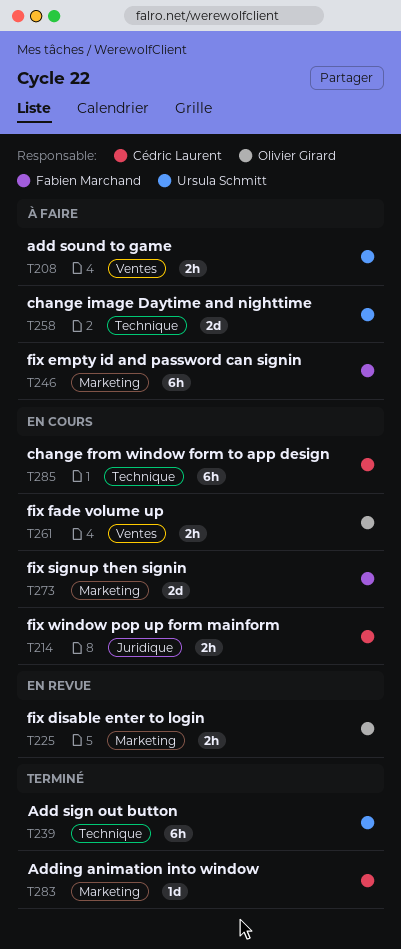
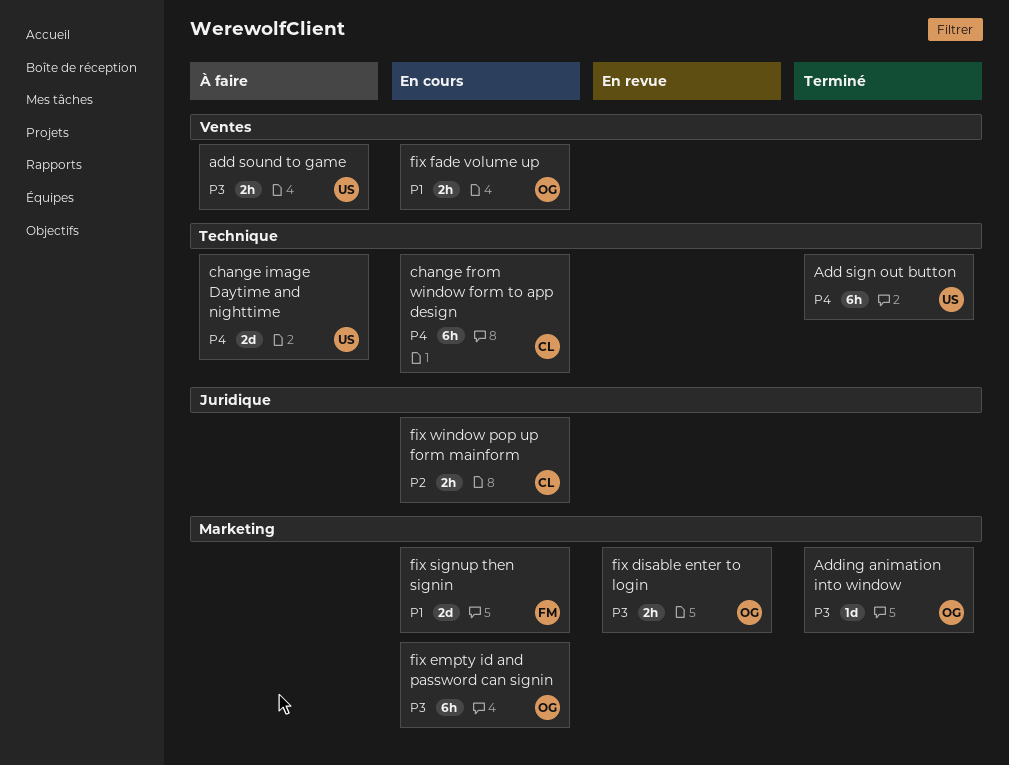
Adding animation into window, owner: Cédric Laurent -> Olivier Girard
fix empty id and password can signin, status: À faire -> En cours
fix empty id and password can signin, owner: Fabien Marchand -> Olivier Girard

